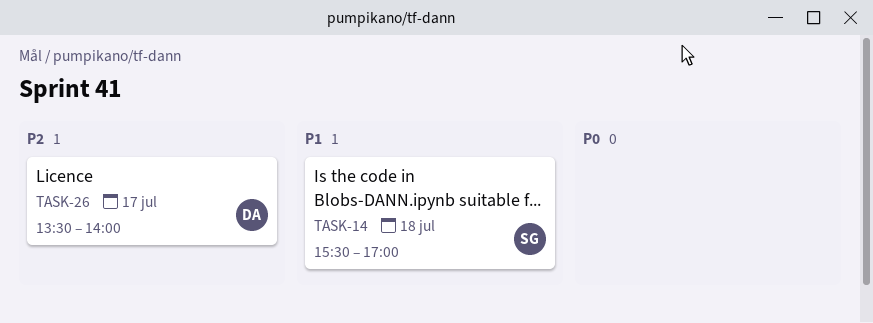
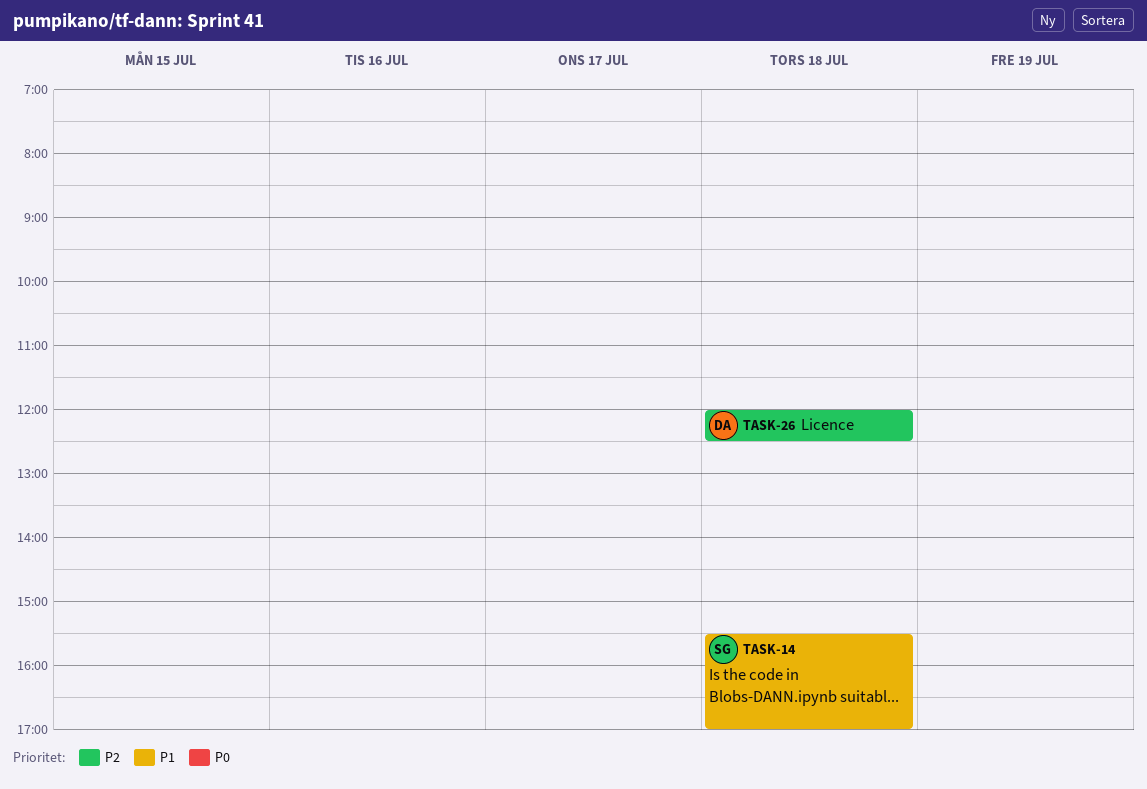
TASK-26, day: Jul 17 -> Jul 18
TASK-26, begins: 13:30 -> 12:00
TASK-26, ends: 14:00 -> 12:30

